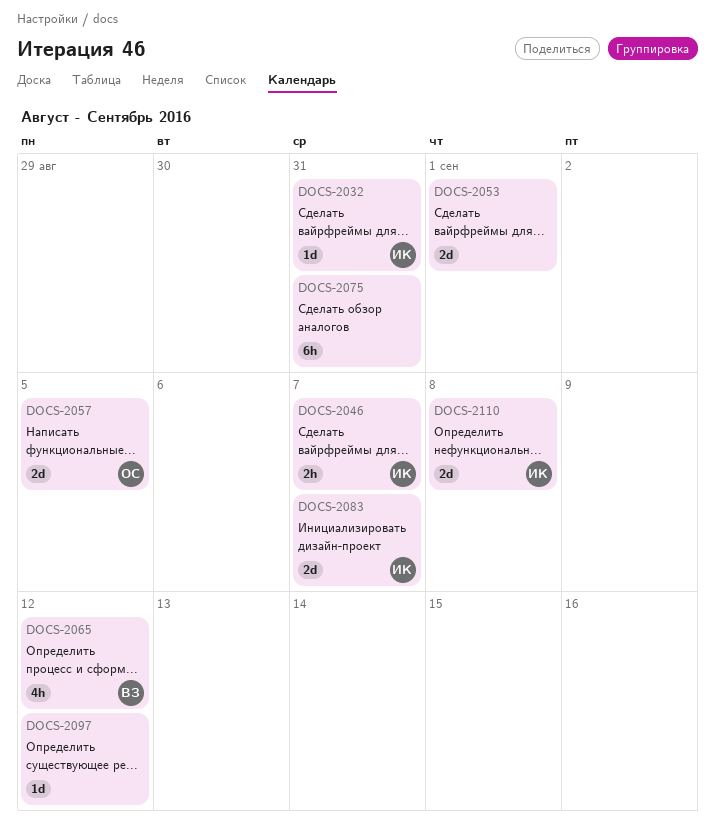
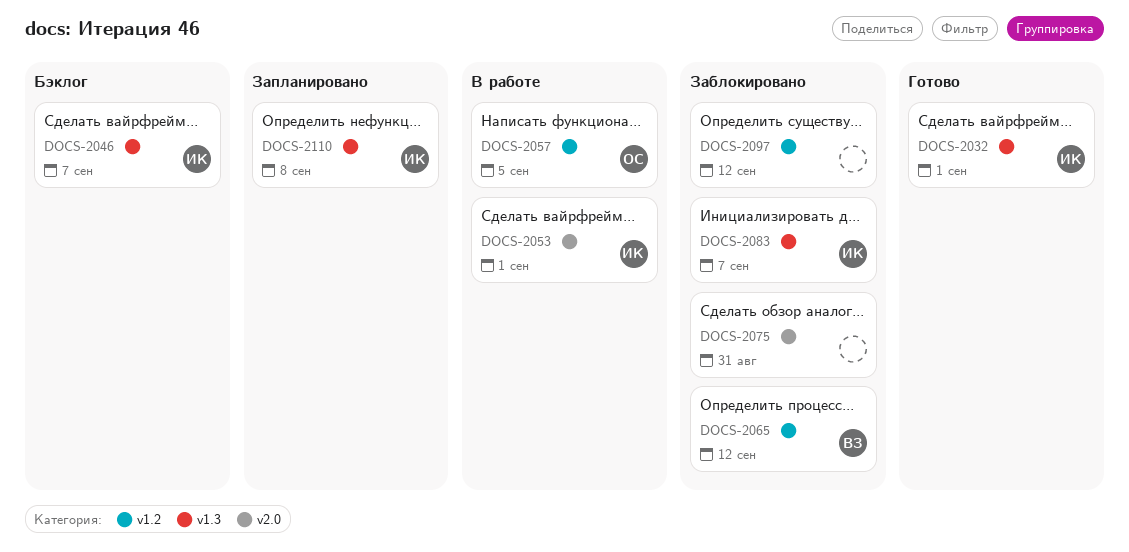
DOCS-2032, due: Aug 31 -> Sep 1
DOCS-2053, owner: none -> ИК

